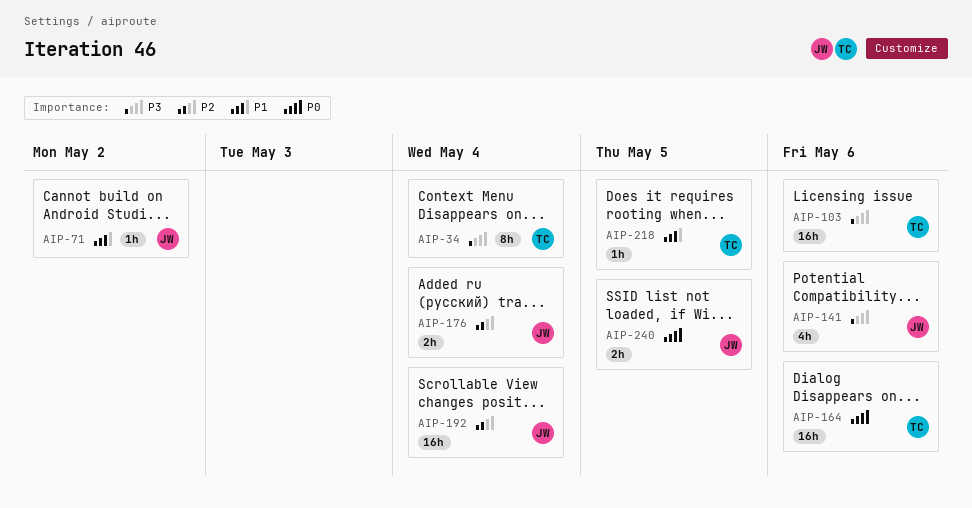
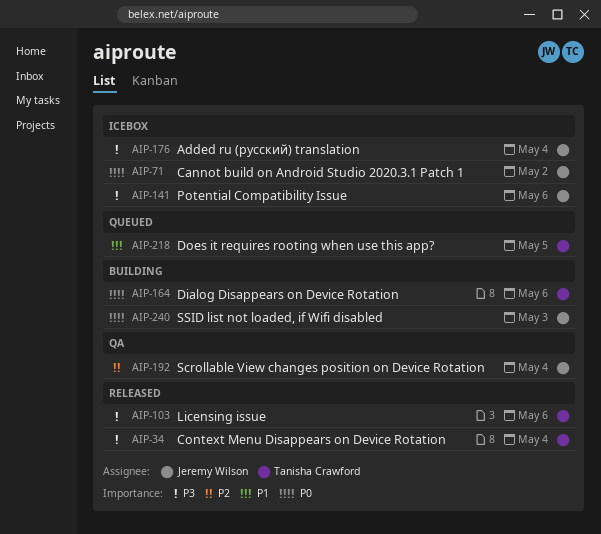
AIP-71, priority: P1 -> P0
AIP-176, priority: P2 -> P3
AIP-240, due: May 5 -> May 3

